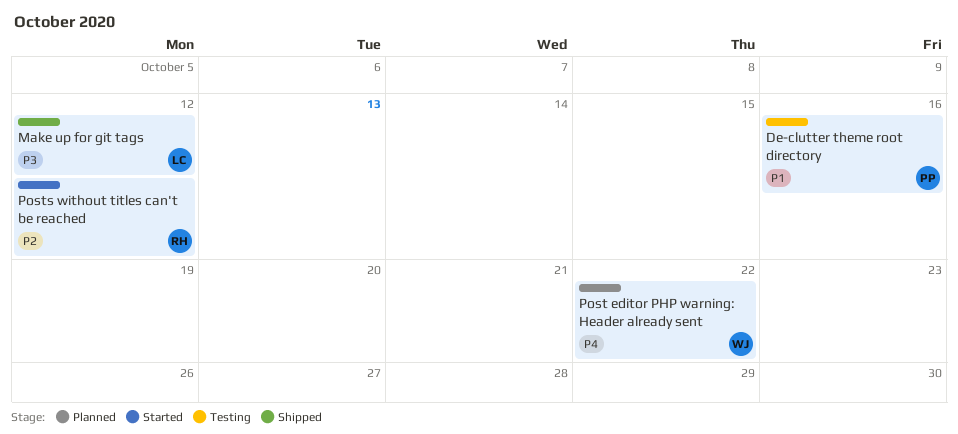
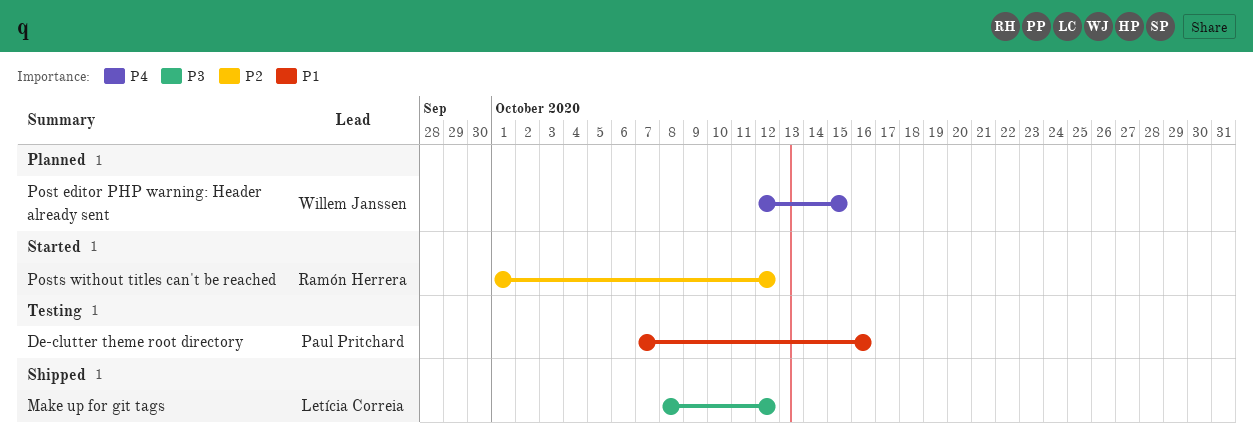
Post editor PHP warning: Header already sent, due: Oct 22 -> Oct 15

